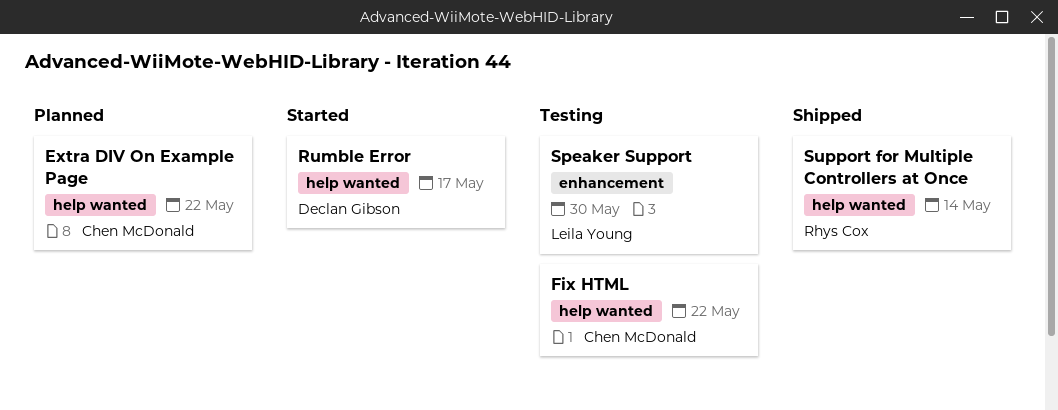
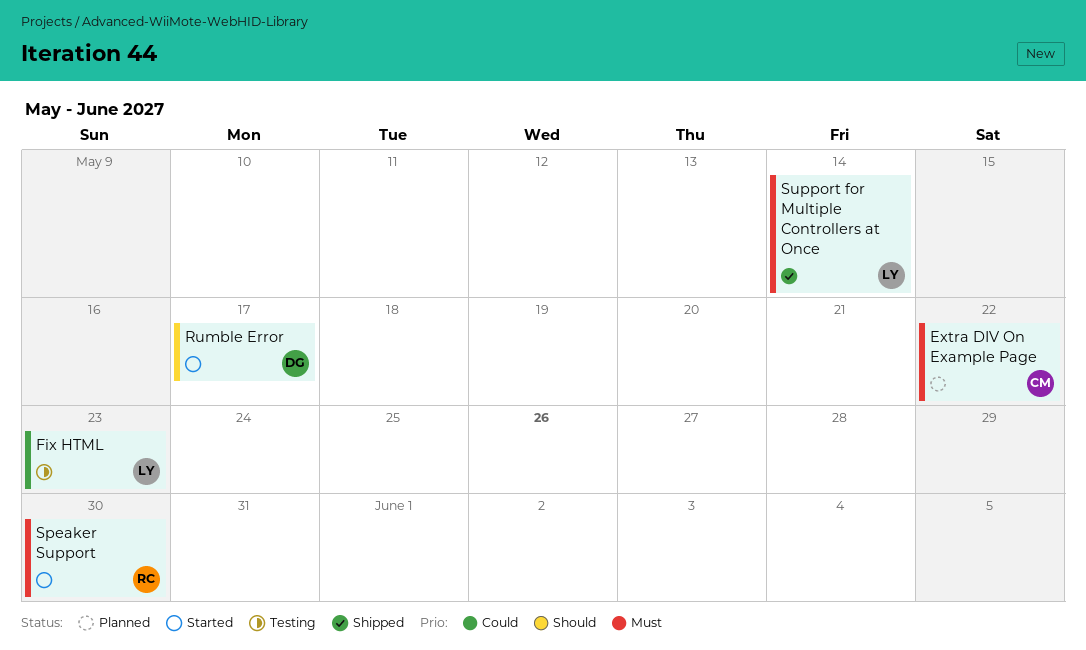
Fix HTML, owner: Chen McDonald -> Leila Young
Fix HTML, due: May 22 -> May 23
Speaker Support, status: Testing -> Started
Speaker Support, owner: Leila Young -> Rhys Cox
Support for Multiple Controllers at Once, owner: Rhys Cox -> Leila Young

